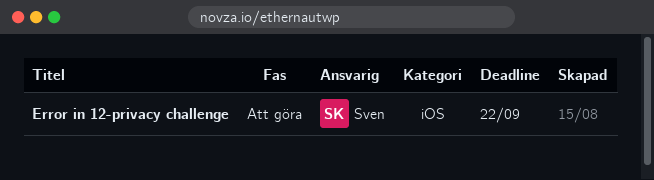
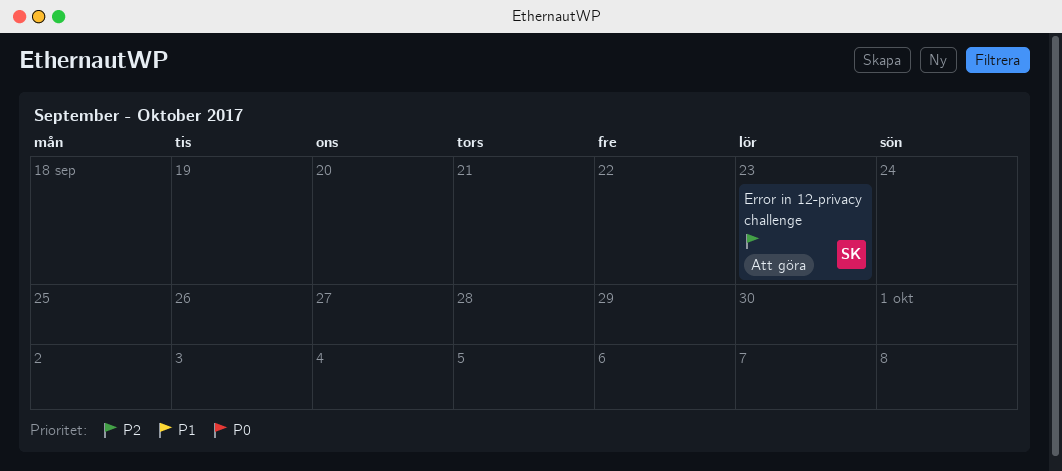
Error in 12-privacy challenge, due: Sep 22 -> Sep 23

